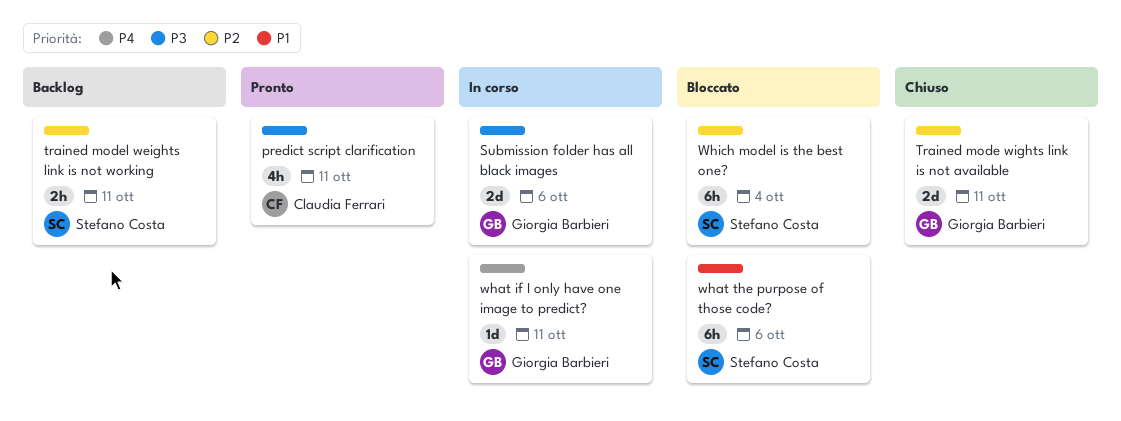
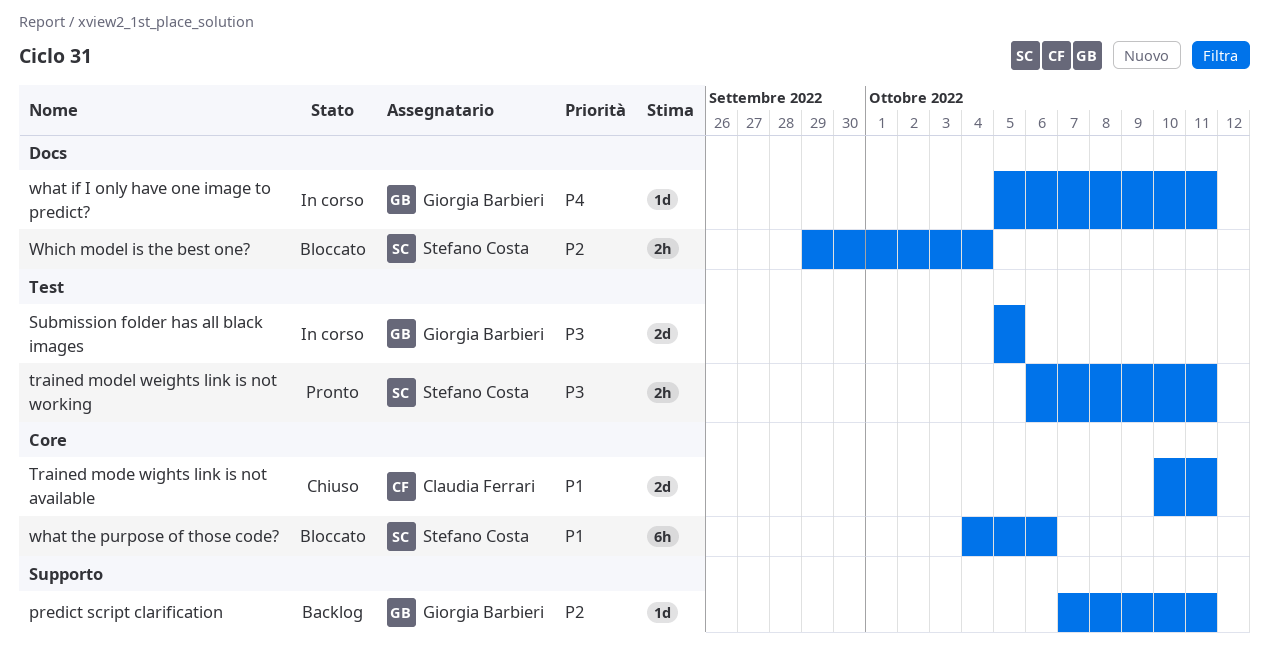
predict script clarification, status: Pronto -> Backlog
predict script clarification, owner: Claudia Ferrari -> Giorgia Barbieri
predict script clarification, priority: P3 -> P2
predict script clarification, estimate: 4h -> 1d
Submission folder has all black images, due: Oct 6 -> Oct 5
Trained mode wights link is not available, owner: Giorgia Barbieri -> Claudia Ferrari
Trained mode wights link is not available, priority: P2 -> P1
trained model weights link is not working, status: Backlog -> Pronto
trained model weights link is not working, priority: P2 -> P3
Which model is the best one?, estimate: 6h -> 2h

